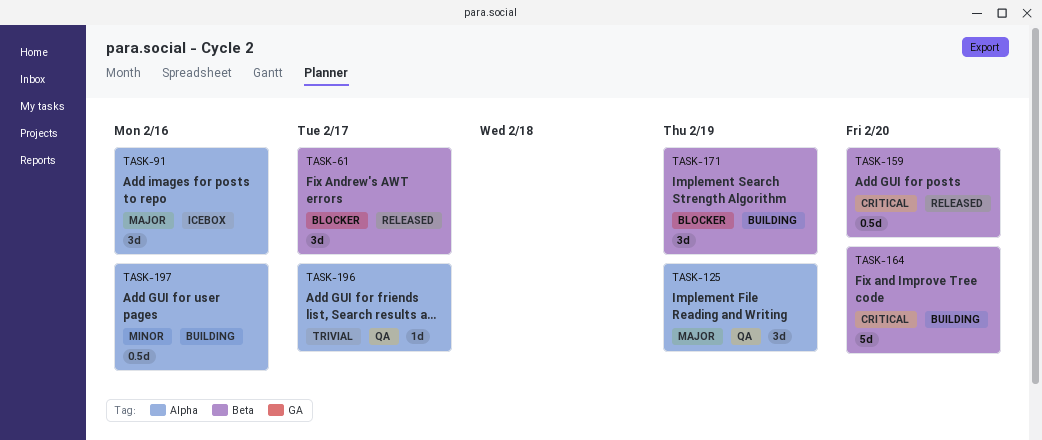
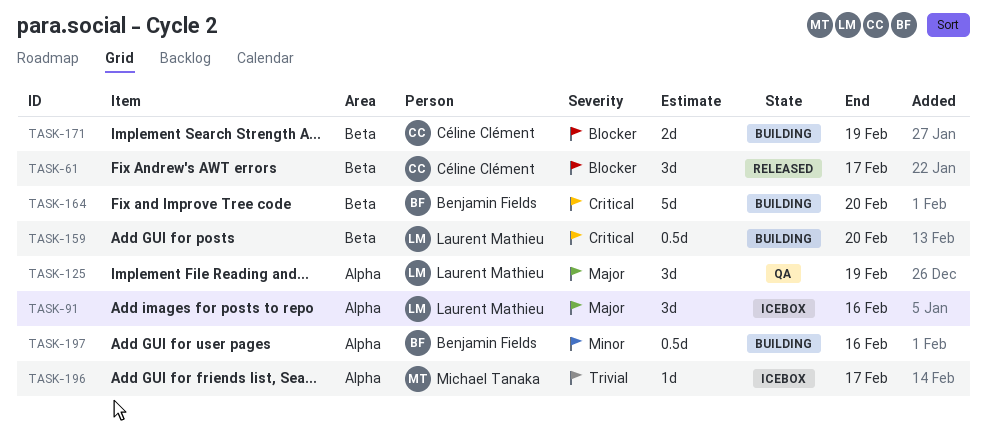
TASK-159, status: Released -> Building
TASK-171, estimate: 3d -> 2d
TASK-196, status: QA -> Icebox

